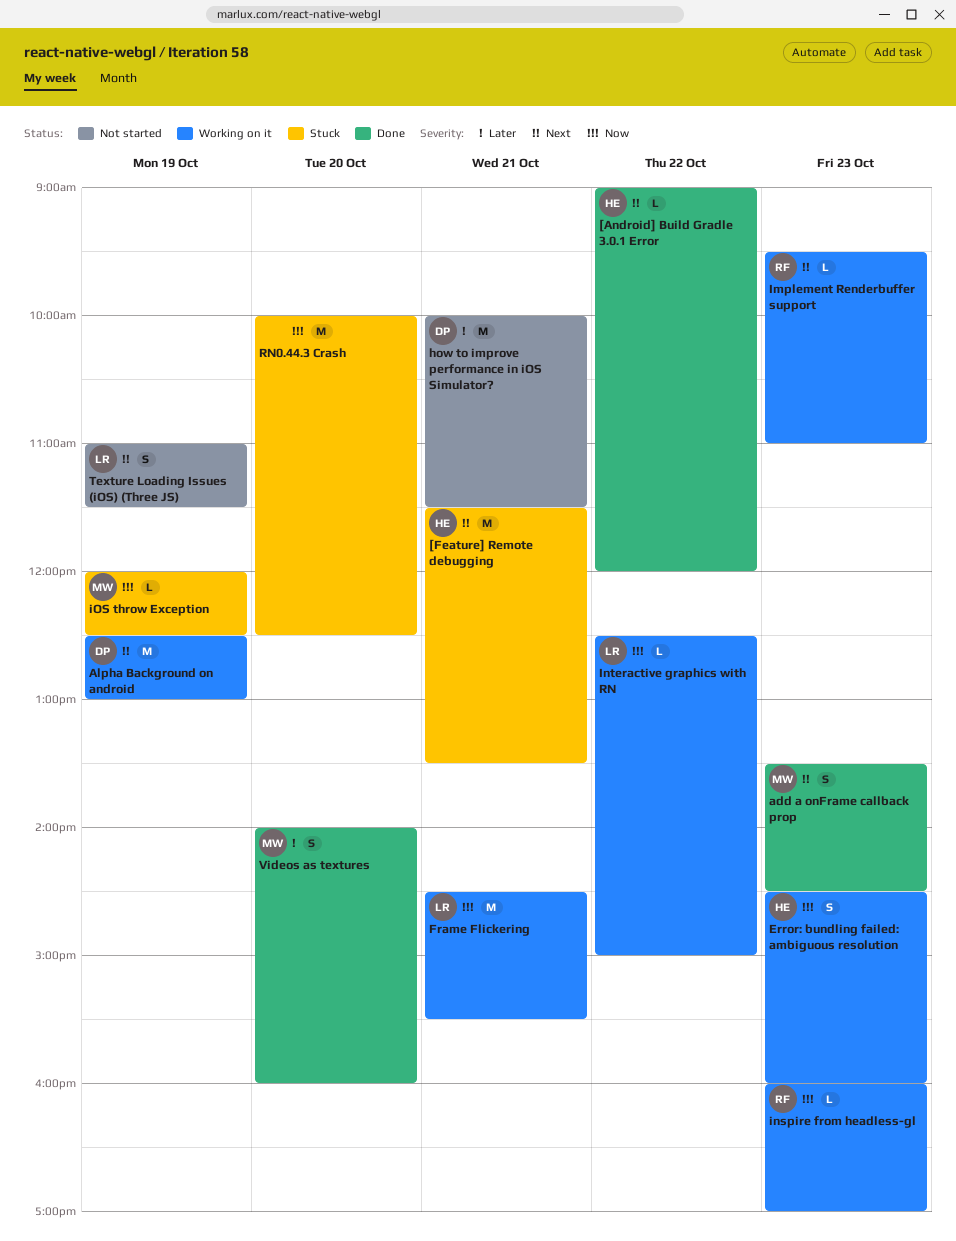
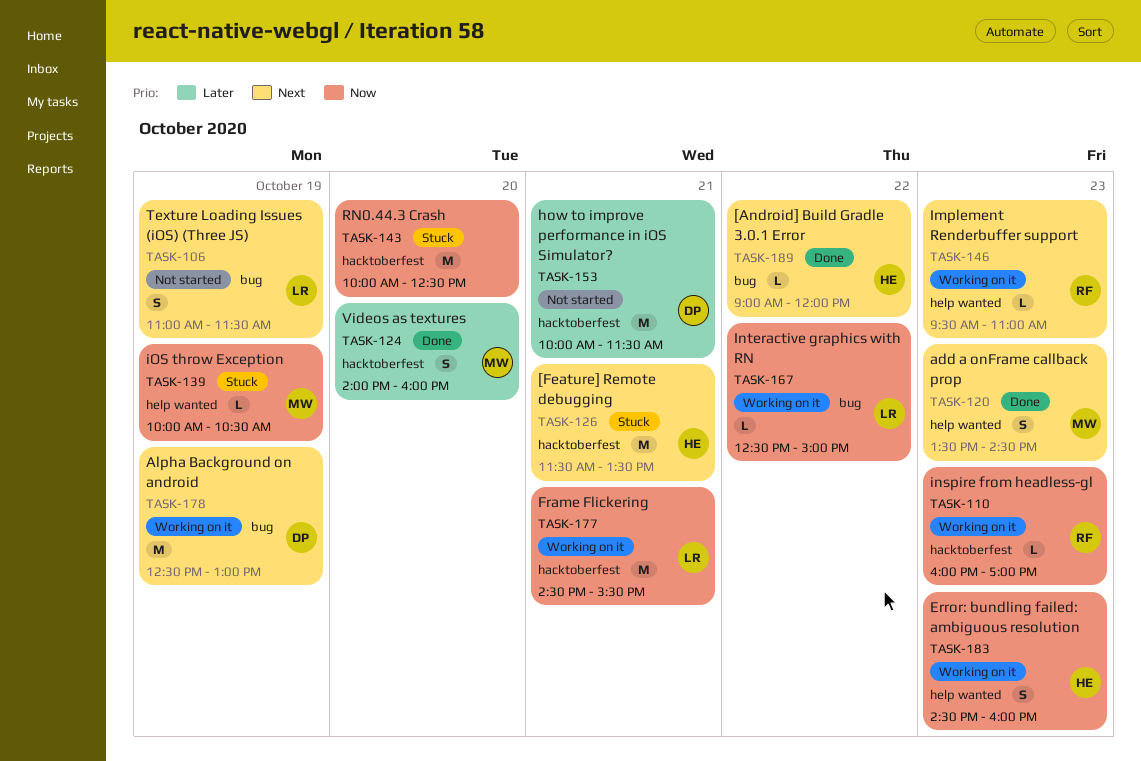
iOS throw Exception, begins: 12:00 -> 10:00
iOS throw Exception, ends: 12:30 -> 10:30

